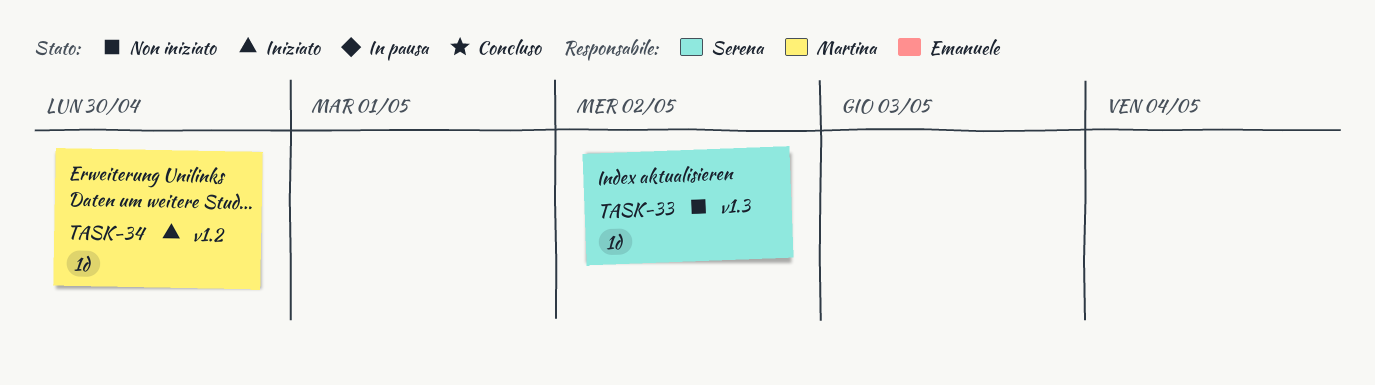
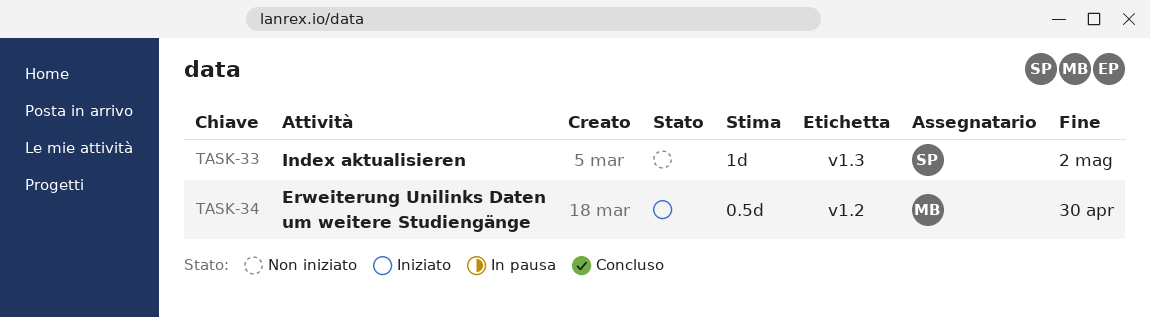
TASK-34, estimate: 1d -> 0.5d

